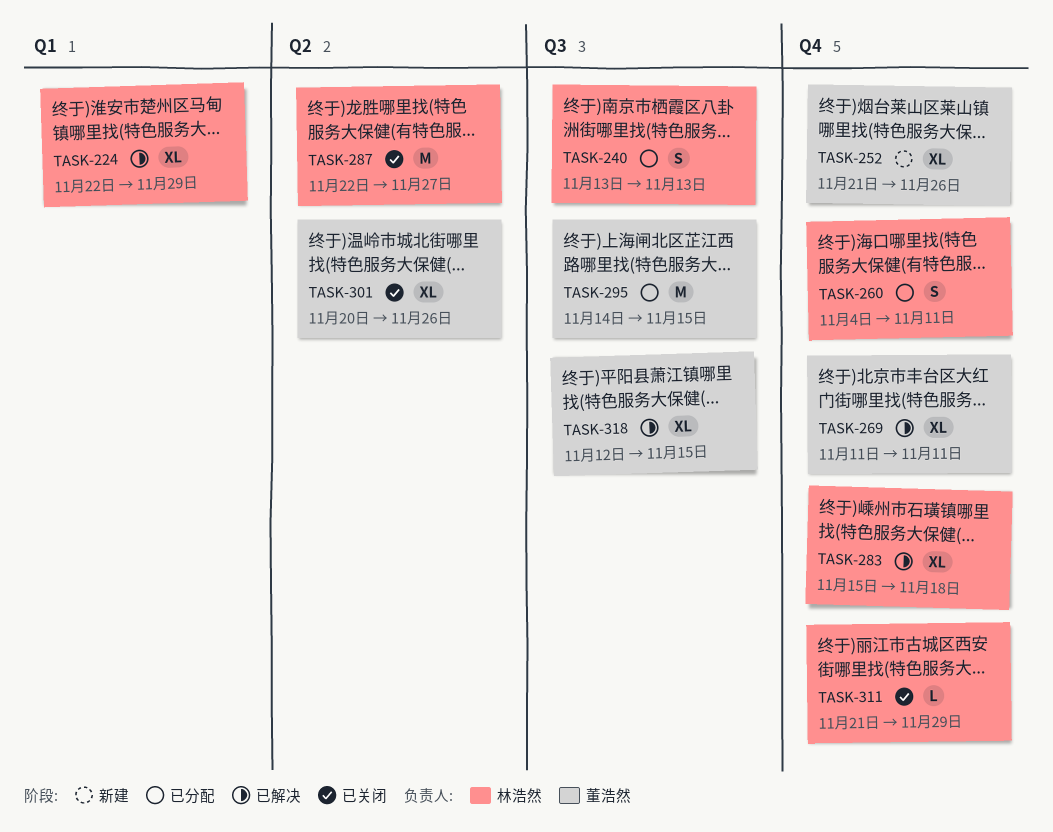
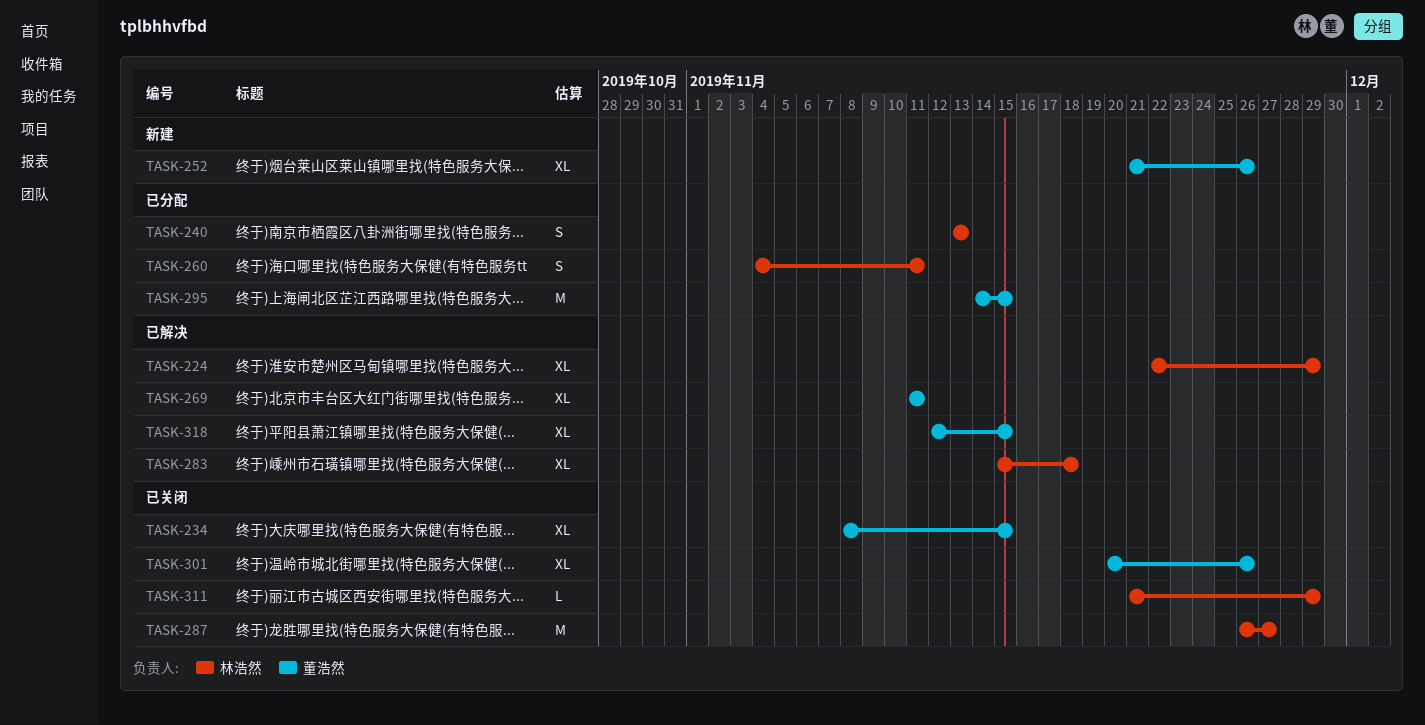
TASK-234: none -> present
TASK-287, start: Nov 22 -> Nov 26

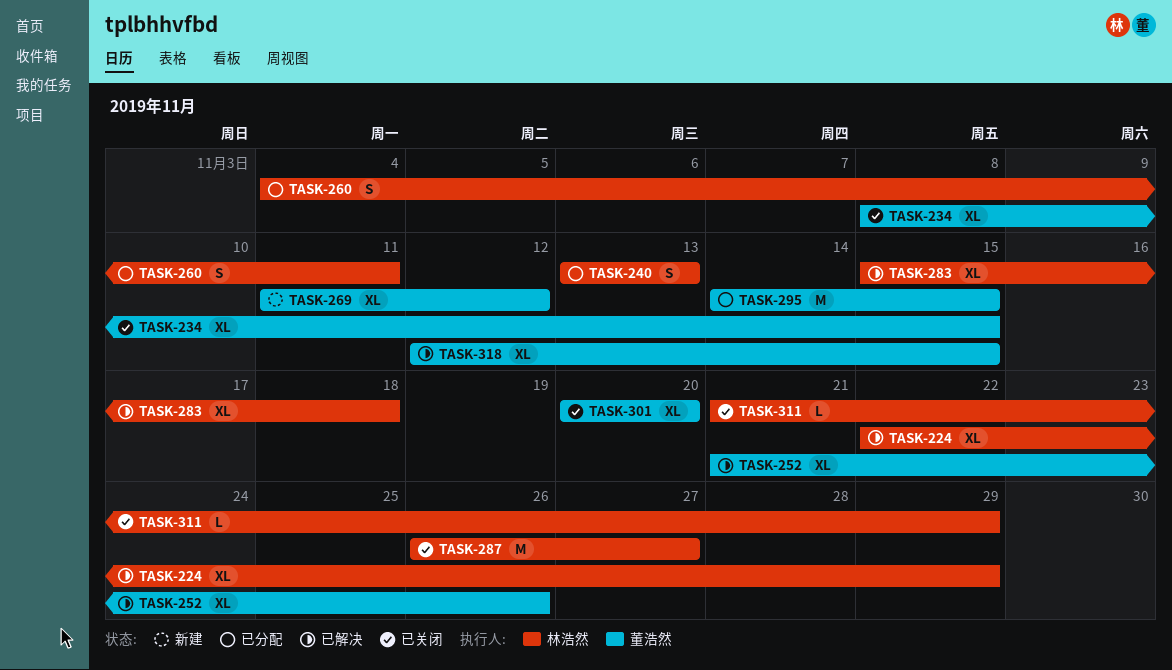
TASK-252, status: 新建 -> 已解决
TASK-269, status: 已解决 -> 新建
TASK-269, due: Nov 11 -> Nov 12
TASK-301, due: Nov 26 -> Nov 20

